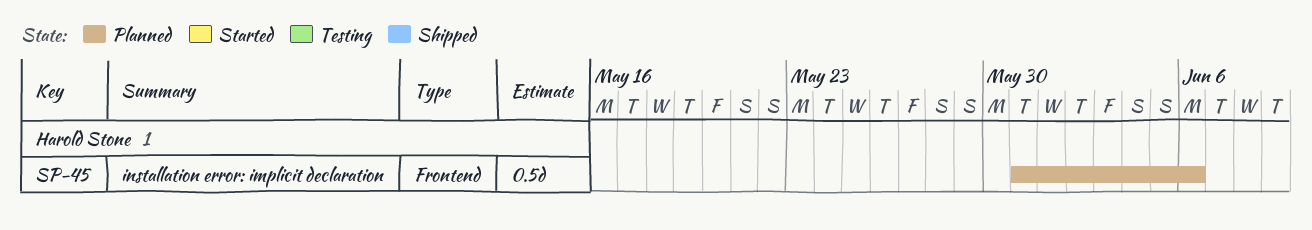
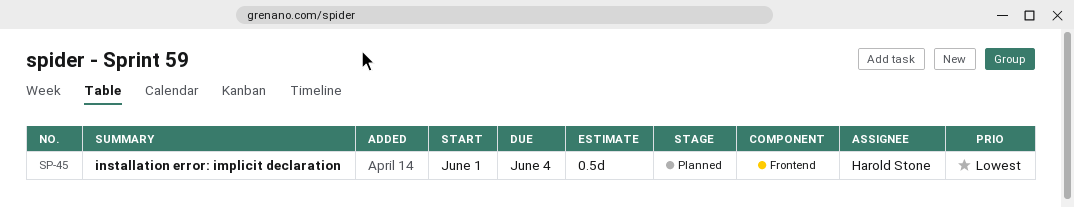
SP-45, start: May 31 -> Jun 1
SP-45, due: Jun 6 -> Jun 4

